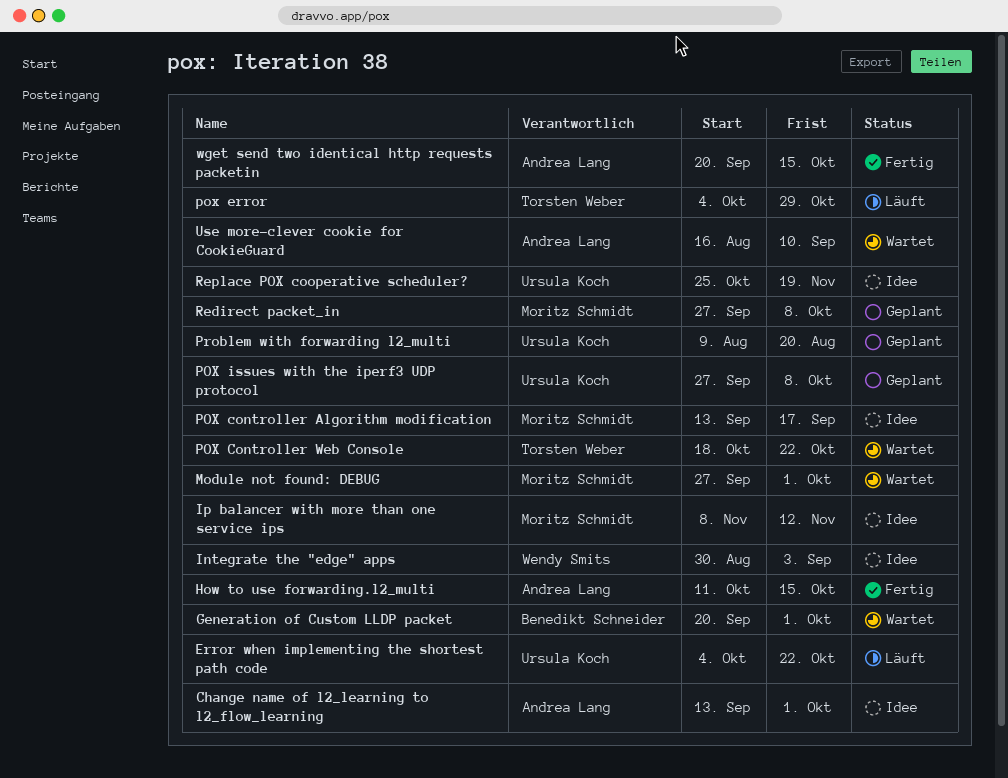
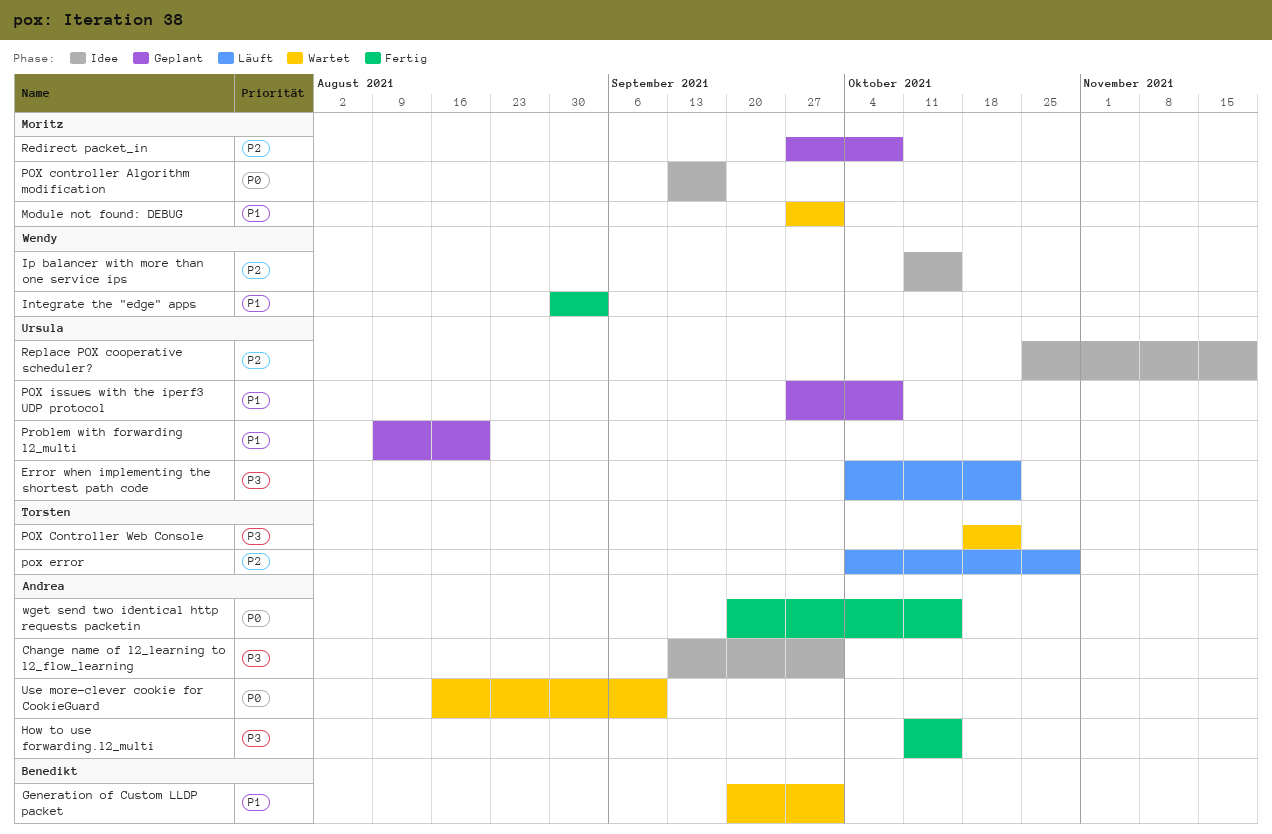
Integrate the "edge" apps, status: Idee -> Fertig
Ip balancer with more than one service ips, owner: Moritz Schmidt -> Wendy Smits
Ip balancer with more than one service ips, start: Nov 8 -> Oct 11
Ip balancer with more than one service ips, due: Nov 12 -> Oct 15

